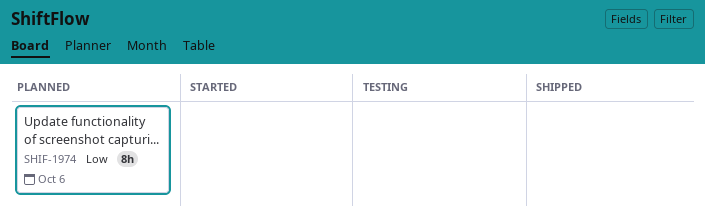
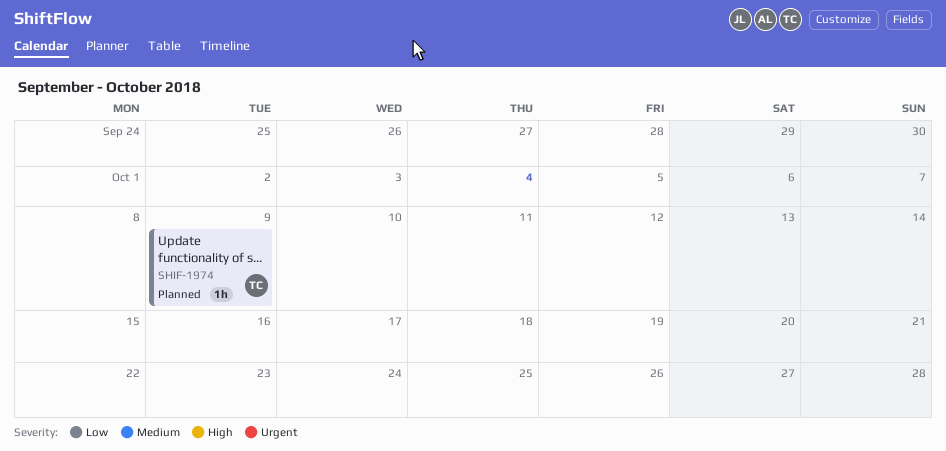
SHIF-1974, estimate: 8h -> 1h
SHIF-1974, due: Oct 6 -> Oct 9

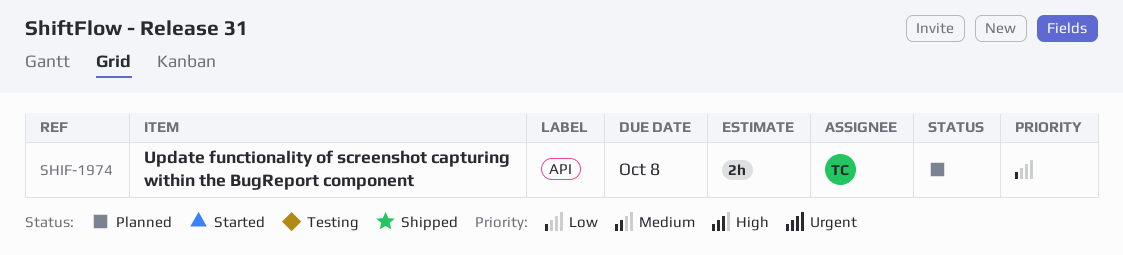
SHIF-1974, estimate: 1h -> 2h
SHIF-1974, due: Oct 9 -> Oct 8

